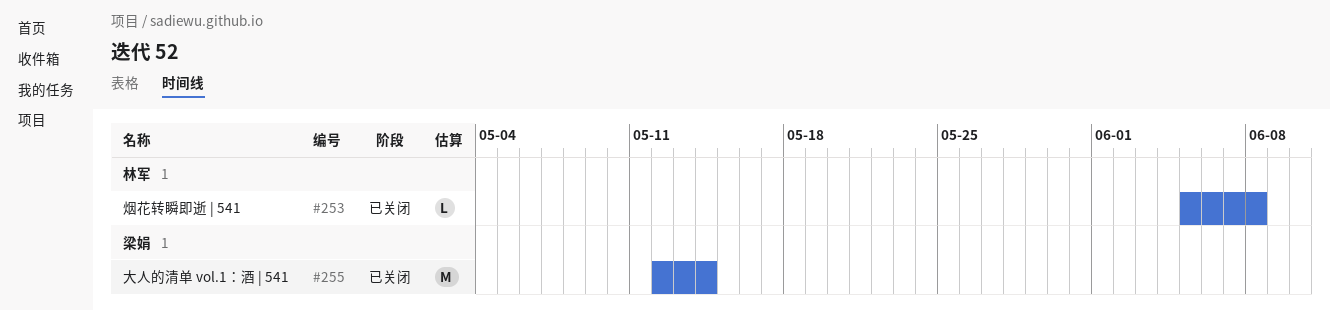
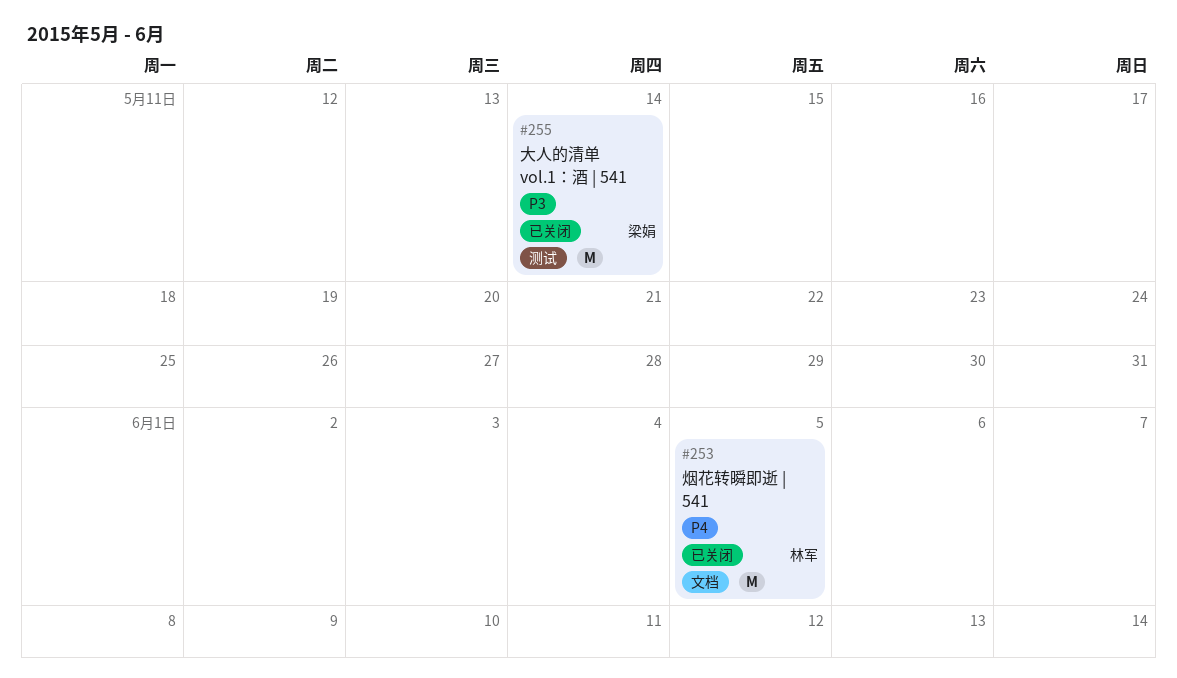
#253, estimate: L -> M
#253, due: Jun 8 -> Jun 5

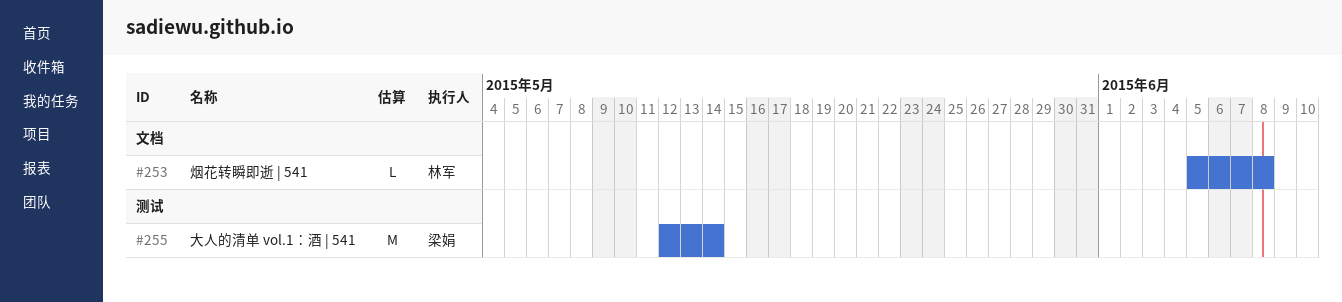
#253, estimate: M -> L
#253, due: Jun 5 -> Jun 8

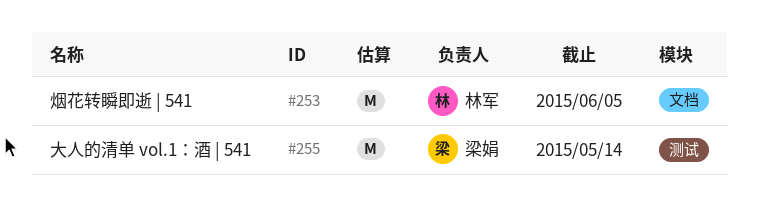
#253, estimate: L -> M
#253, due: Jun 8 -> Jun 5

